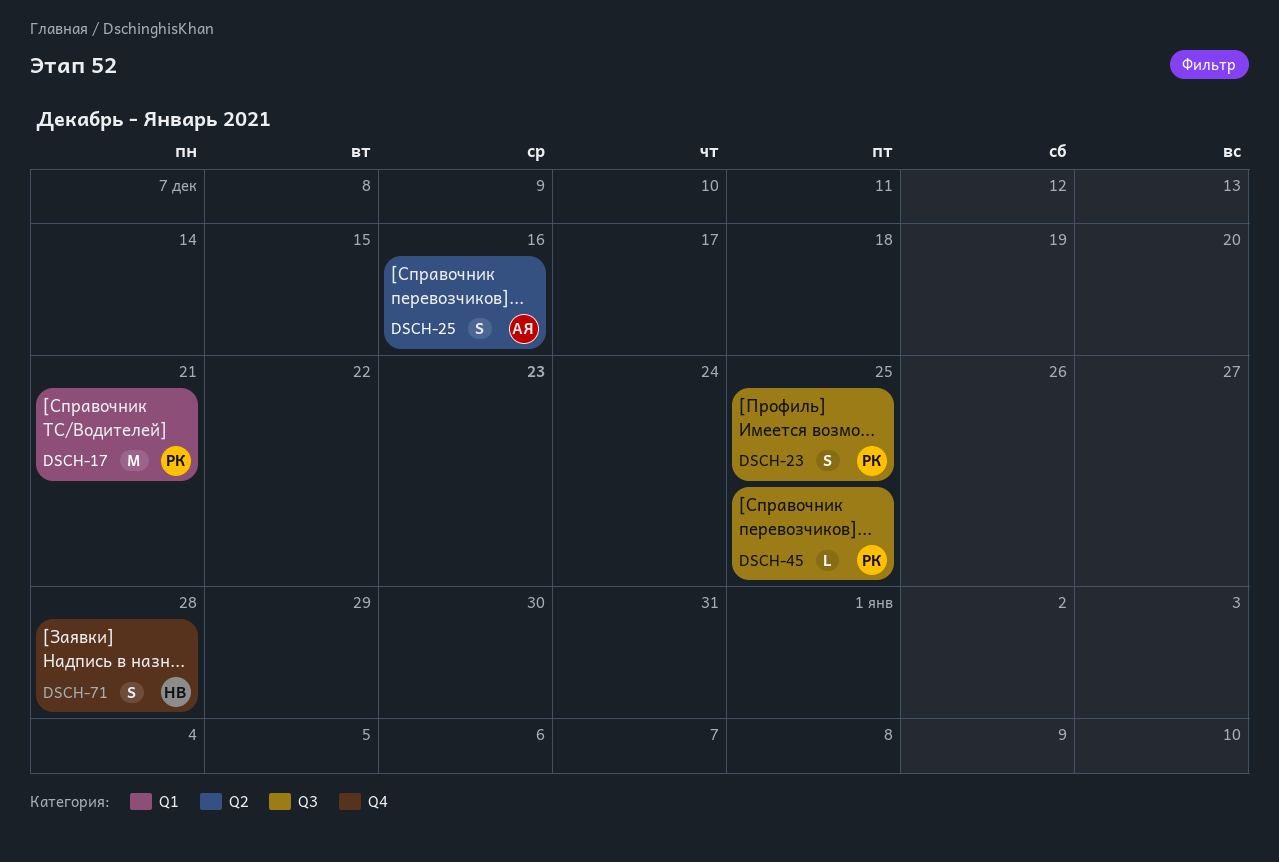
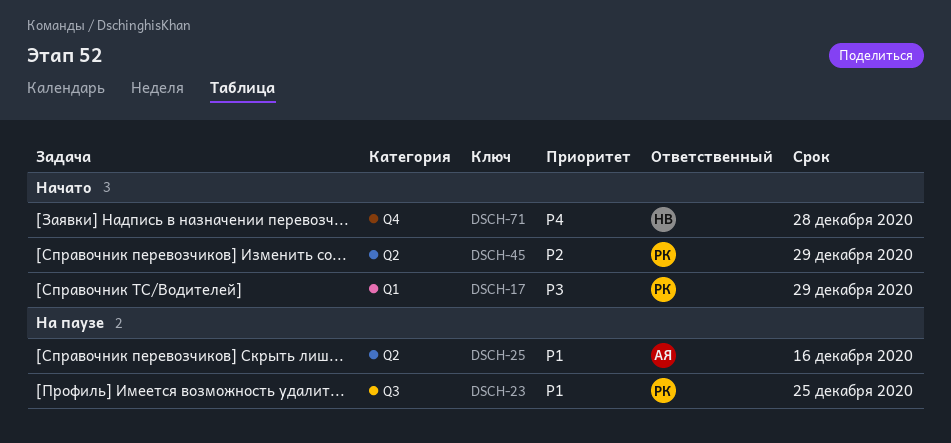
DSCH-17, due: Dec 21 -> Dec 29
DSCH-45, label: Q3 -> Q2
DSCH-45, due: Dec 25 -> Dec 29

